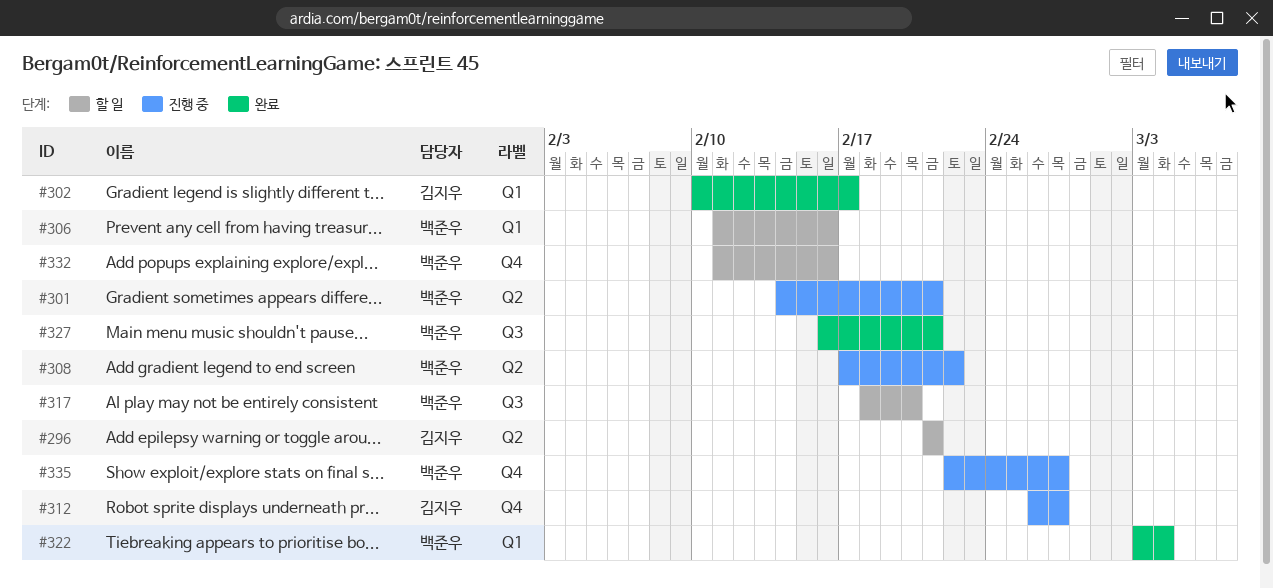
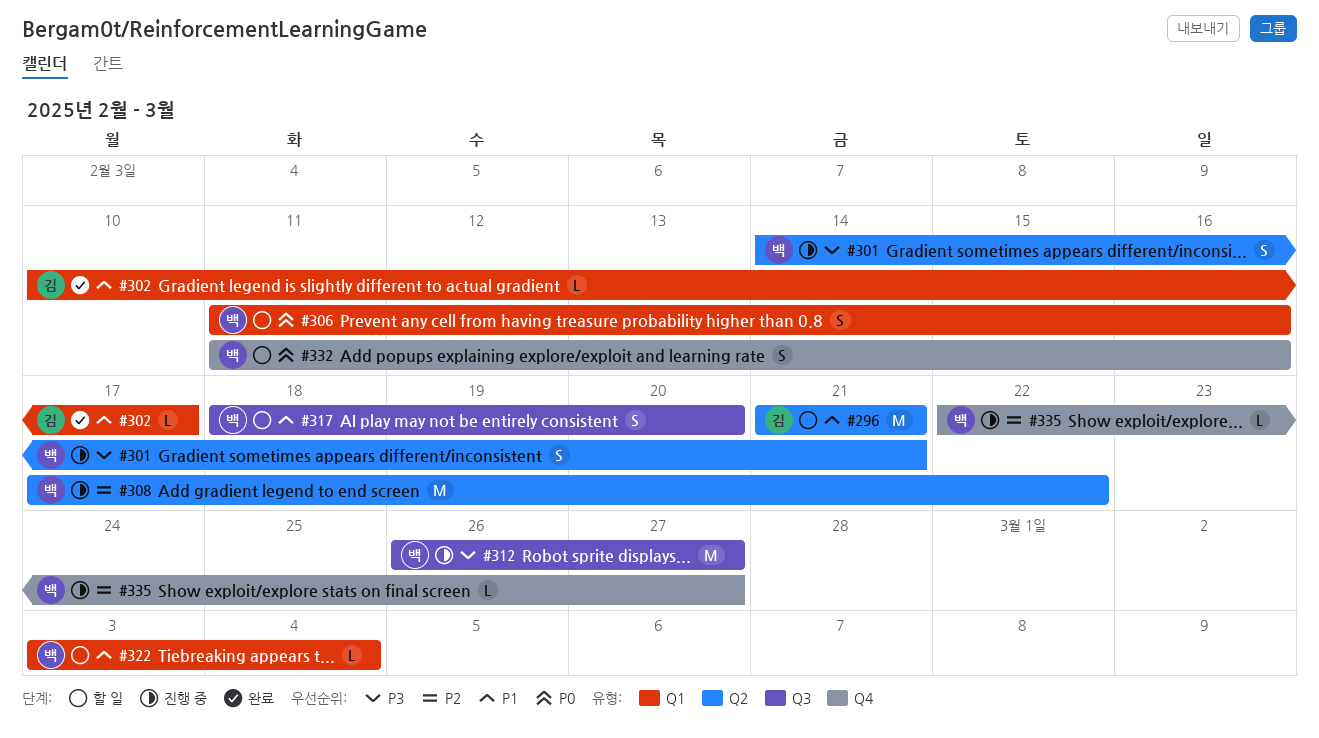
#312, owner: 김지우 -> 백준우
#312, label: Q4 -> Q3
#322, status: 완료 -> 할 일
#327: present -> none

